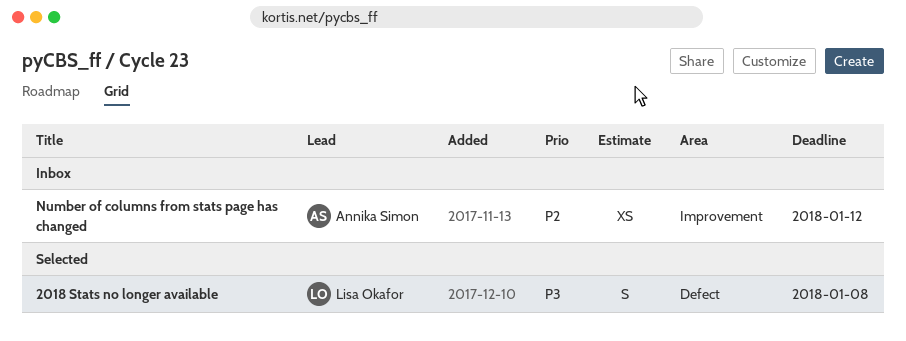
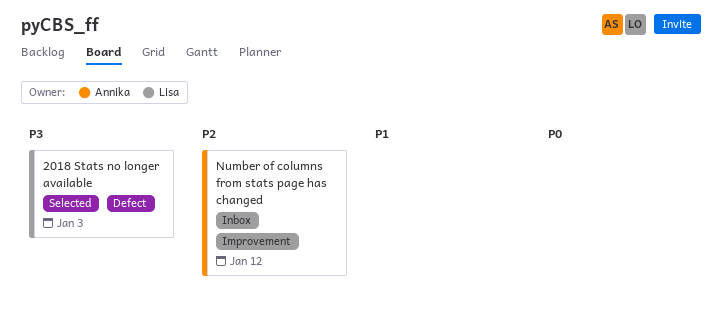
2018 Stats no longer available, due: Jan 8 -> Jan 3

